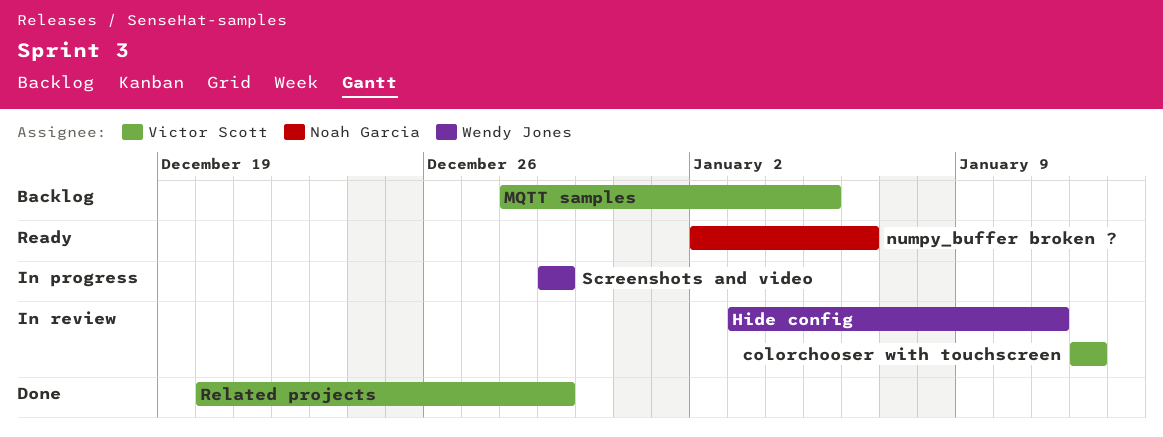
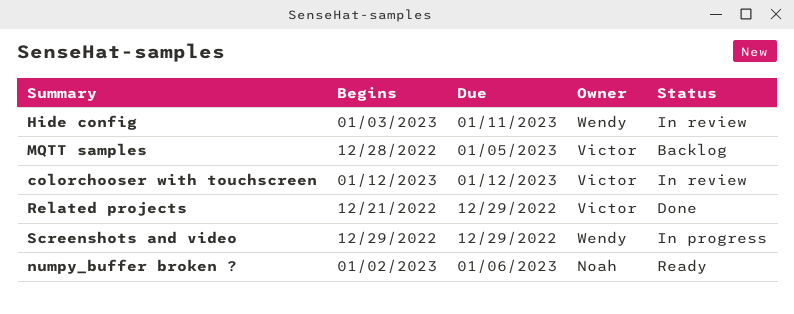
Related projects, start: Dec 20 -> Dec 21

